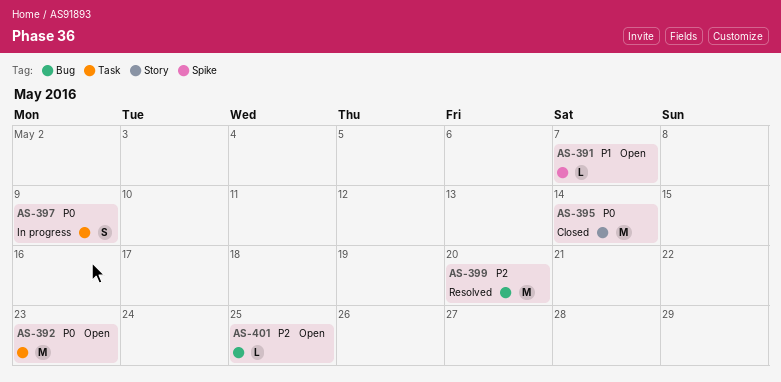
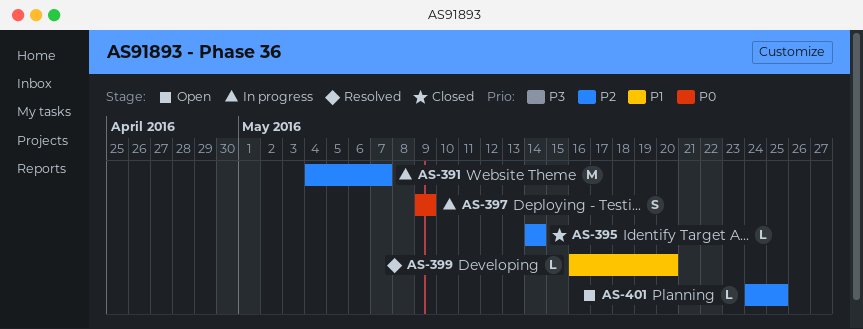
AS-391, status: Open -> In progress
AS-391, priority: P1 -> P2
AS-391, estimate: L -> M
AS-392: present -> none
AS-395, priority: P0 -> P2
AS-395, estimate: M -> L
AS-399, priority: P2 -> P1
AS-399, estimate: M -> L

